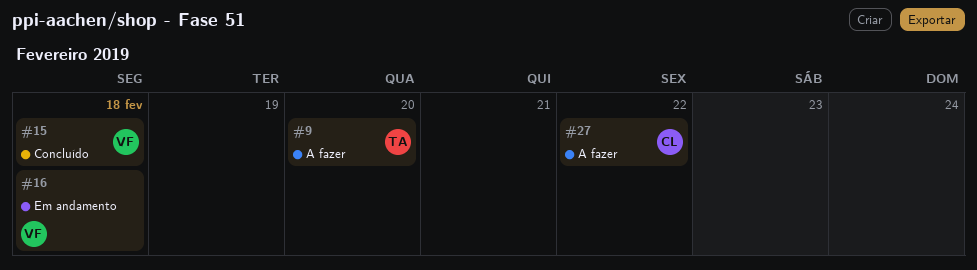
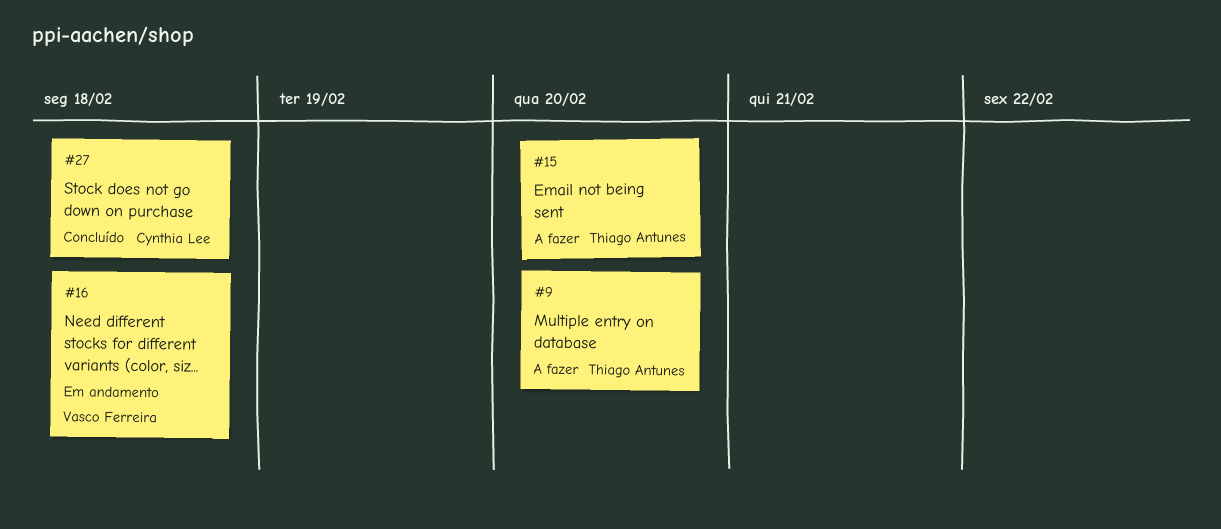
#15, status: Concluído -> A fazer
#15, owner: Vasco Ferreira -> Thiago Antunes
#15, due: Feb 18 -> Feb 20
#27, status: A fazer -> Concluído
#27, due: Feb 22 -> Feb 18

